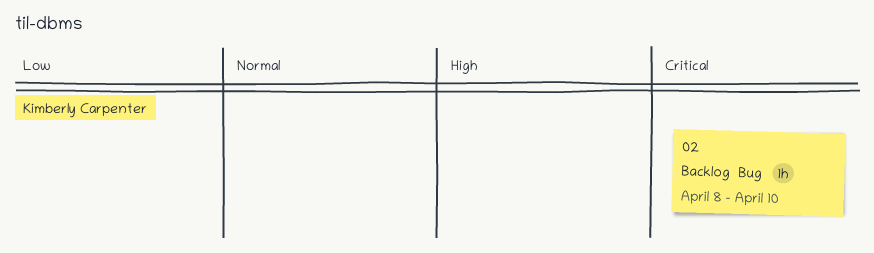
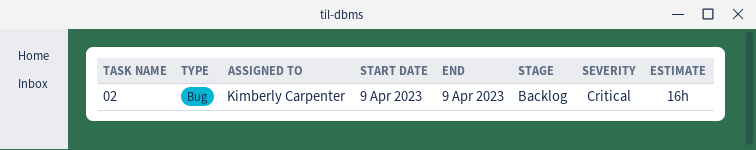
02, estimate: 1h -> 16h
02, start: Apr 8 -> Apr 9
02, due: Apr 10 -> Apr 9

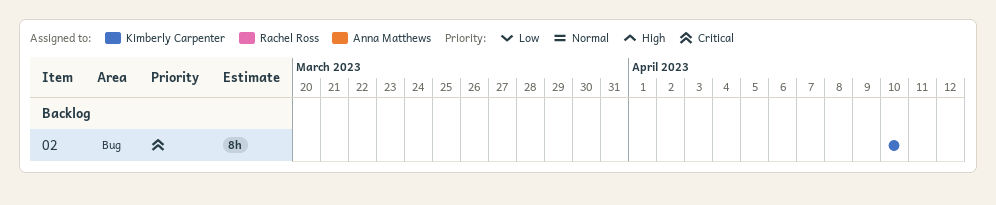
02, estimate: 16h -> 8h
02, start: Apr 9 -> Apr 10
02, due: Apr 9 -> Apr 10

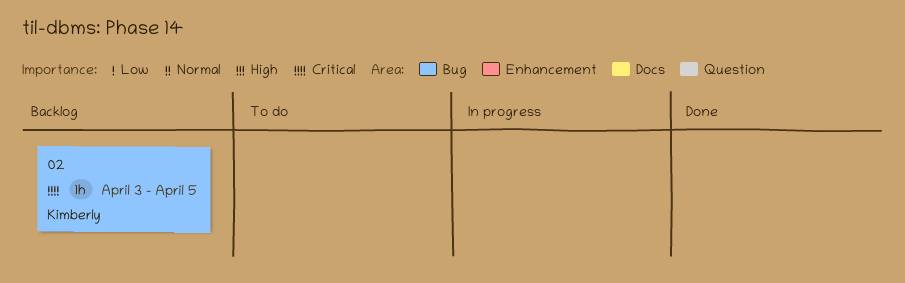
02, estimate: 8h -> 1h
02, start: Apr 10 -> Apr 3
02, due: Apr 10 -> Apr 5

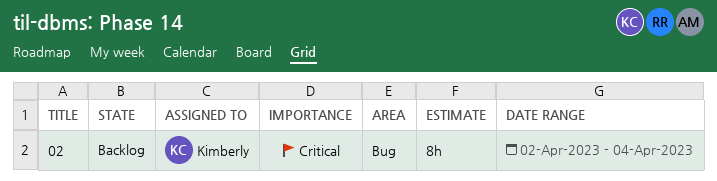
02, estimate: 1h -> 8h
02, start: Apr 3 -> Apr 2
02, due: Apr 5 -> Apr 4

